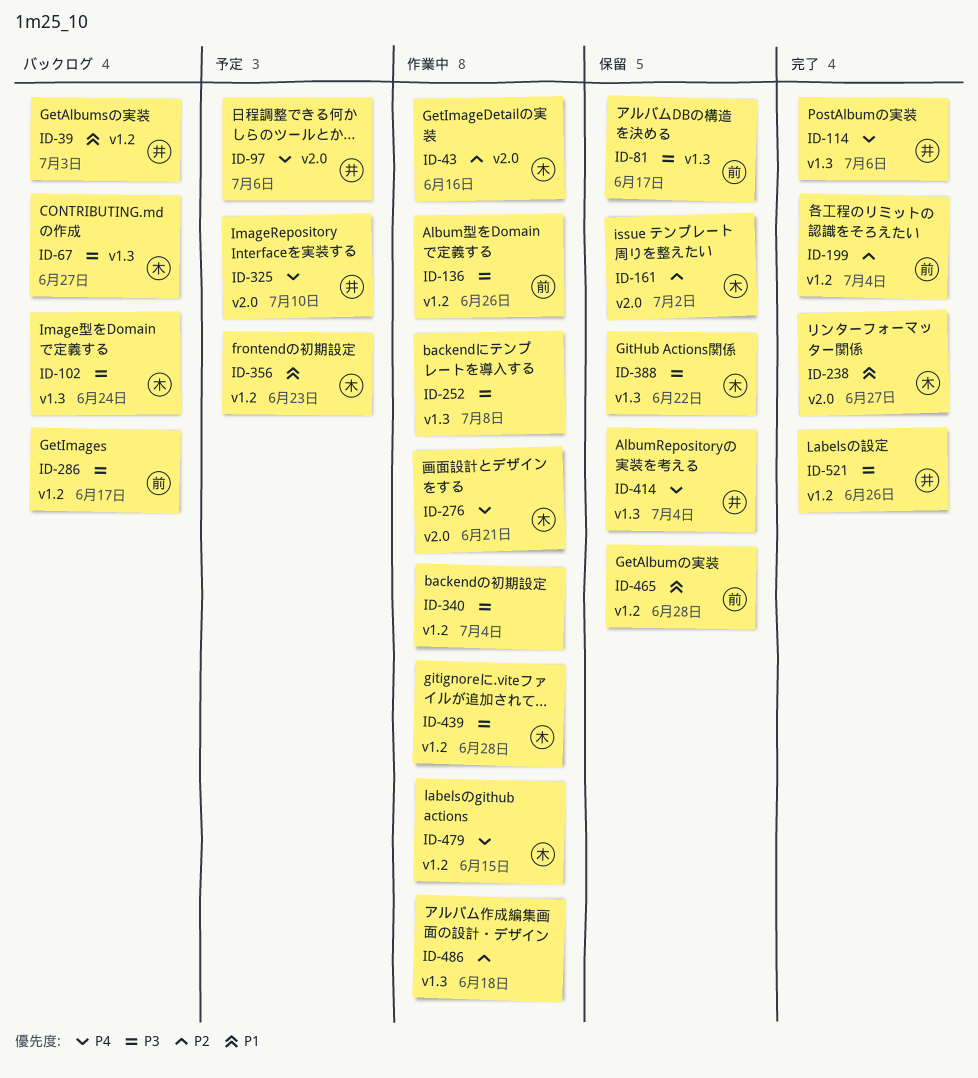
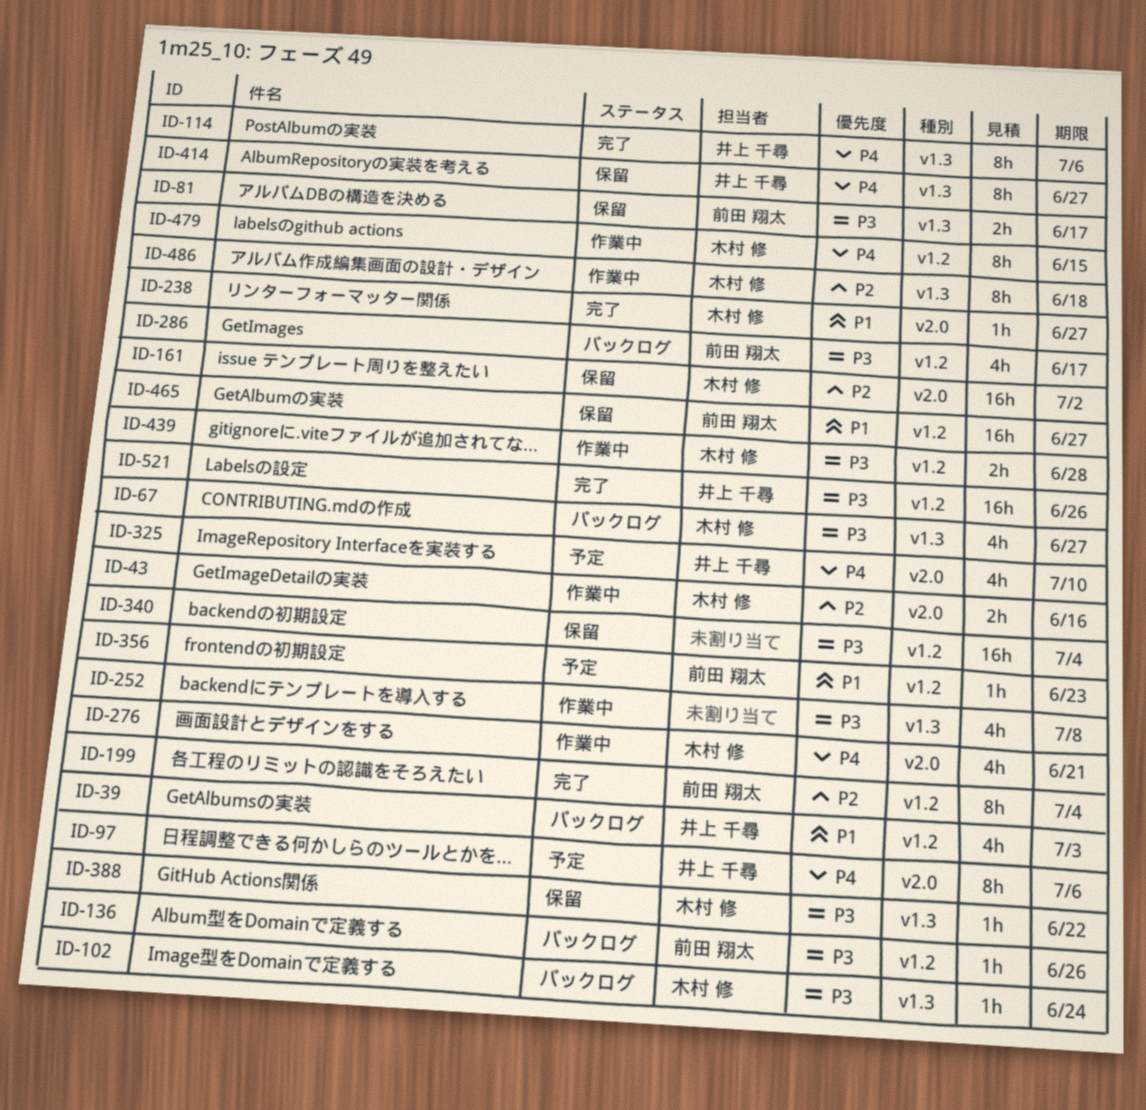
ID-136, status: 作業中 -> バックログ
ID-340, status: 作業中 -> 保留
ID-356, owner: 木村 修 -> 前田 翔太
ID-414, due: Jul 4 -> Jun 27
ID-465, due: Jun 28 -> Jun 27
ID-486, owner: none -> 木村 修

